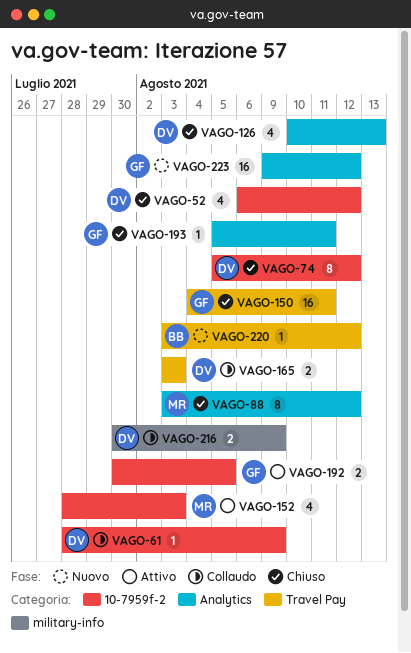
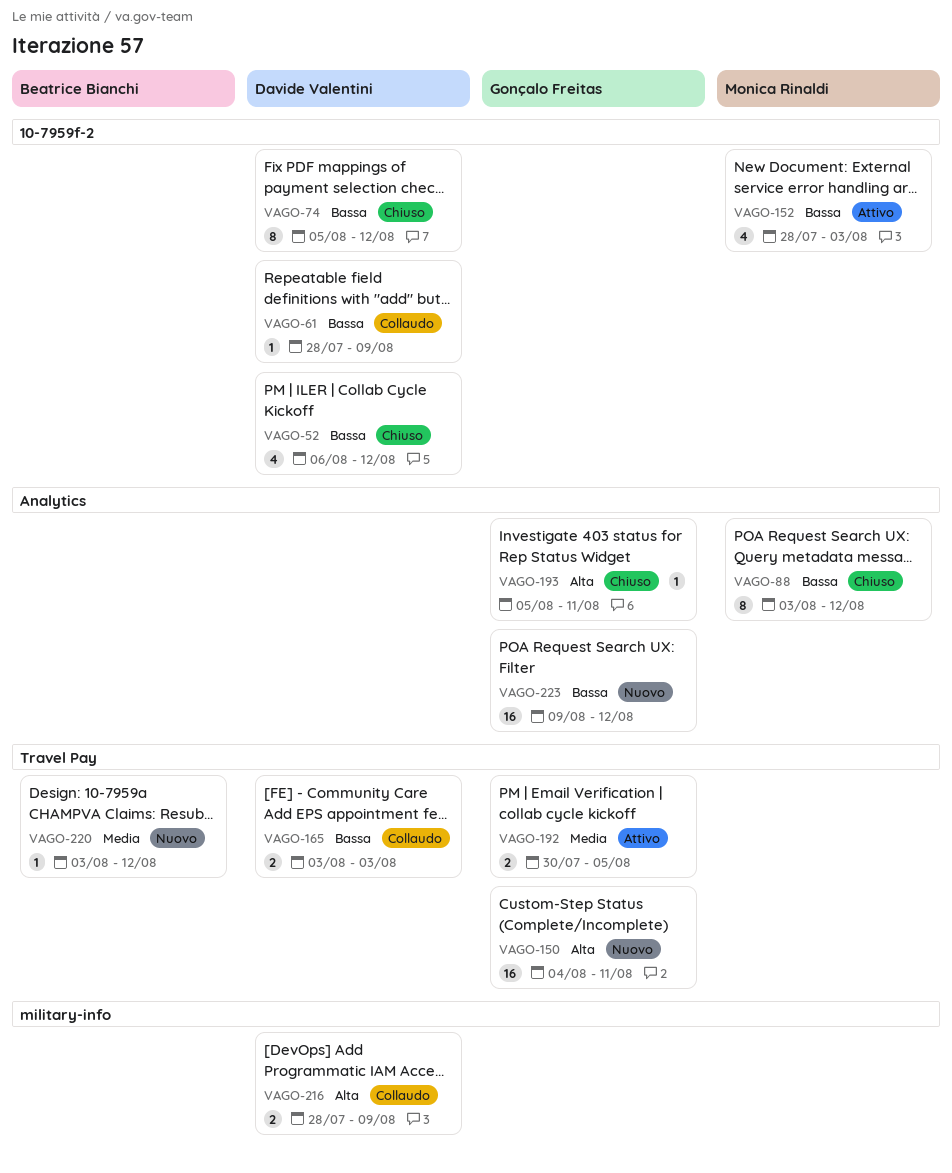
VAGO-126: present -> none
VAGO-150, status: Chiuso -> Nuovo
VAGO-192, label: 10-7959f-2 -> Travel Pay
VAGO-216, start: Jul 30 -> Jul 28

